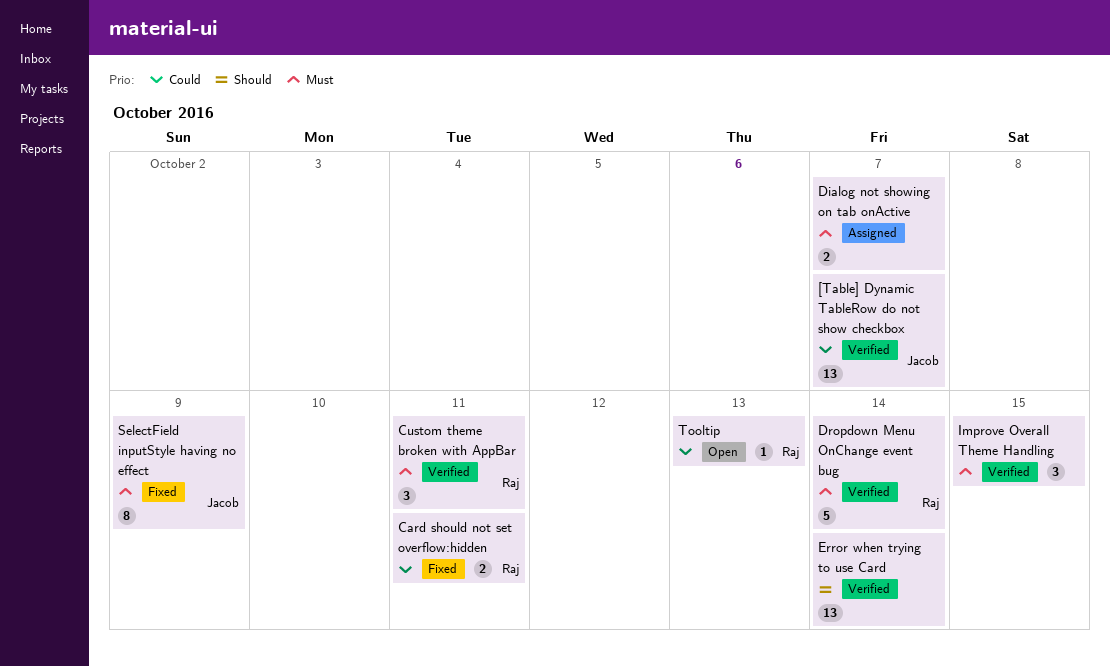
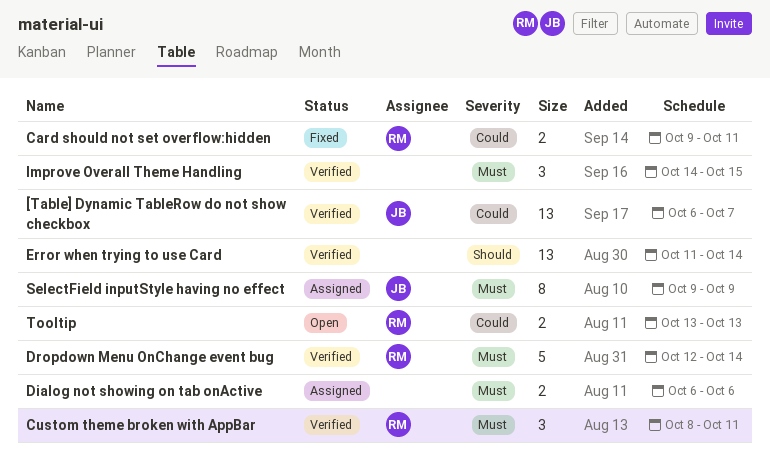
Dialog not showing on tab onActive, due: Oct 7 -> Oct 6
SelectField inputStyle having no effect, status: Fixed -> Assigned
Tooltip, estimate: 1 -> 2

